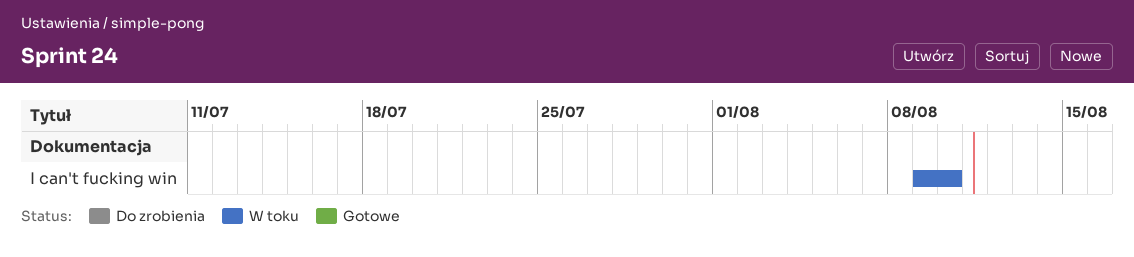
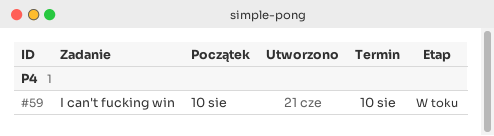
I can't fucking win, start: Aug 9 -> Aug 10

